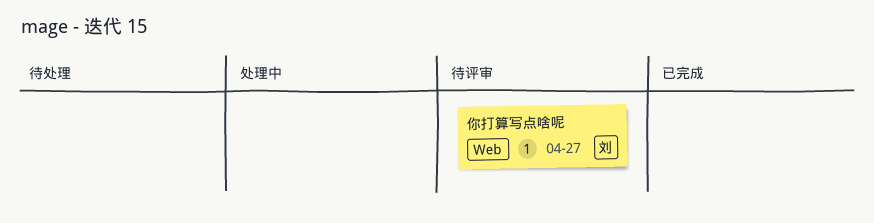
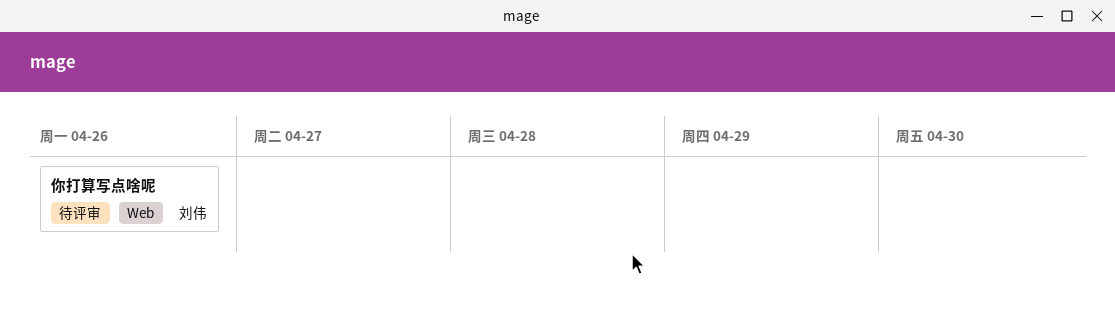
你打算写点啥呢, due: Apr 27 -> Apr 26

